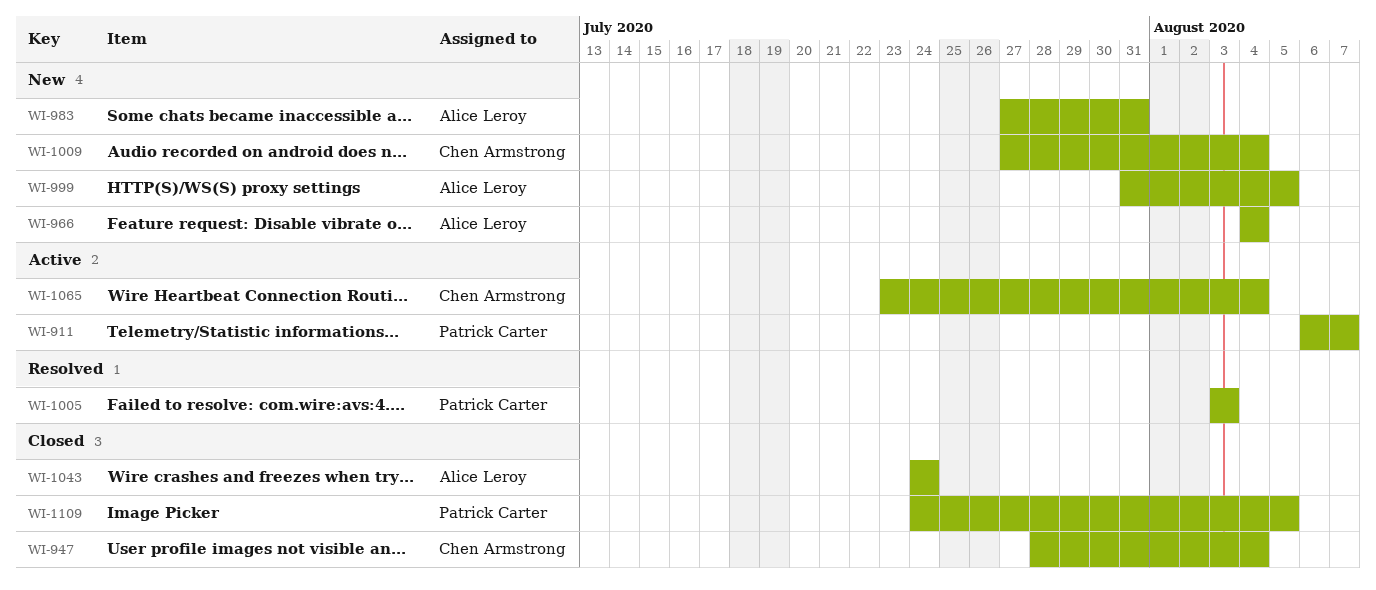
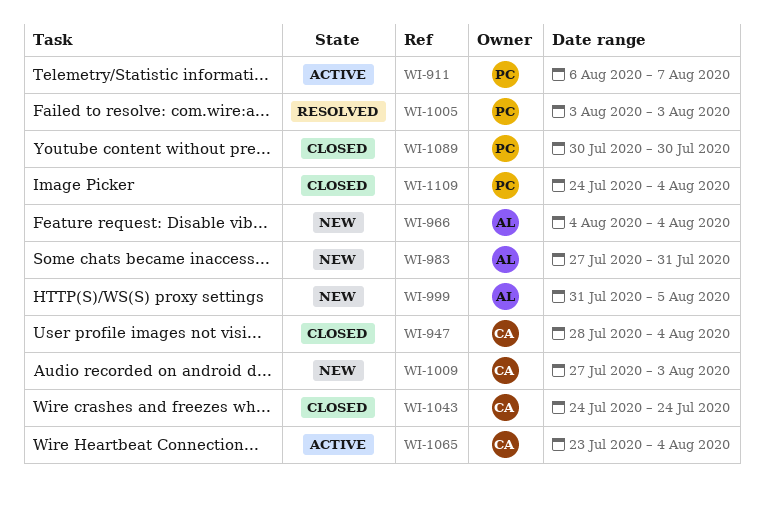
WI-1009, due: Aug 4 -> Aug 3
WI-1043, owner: Alice Leroy -> Chen Armstrong
WI-1089: none -> present
WI-1109, due: Aug 5 -> Aug 4

